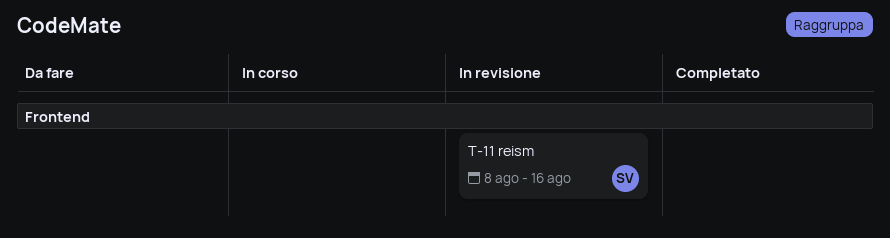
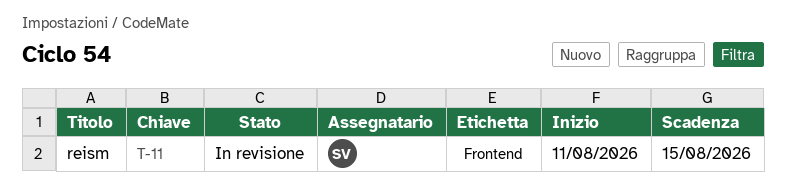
T-11, start: Aug 8 -> Aug 11
T-11, due: Aug 16 -> Aug 15

